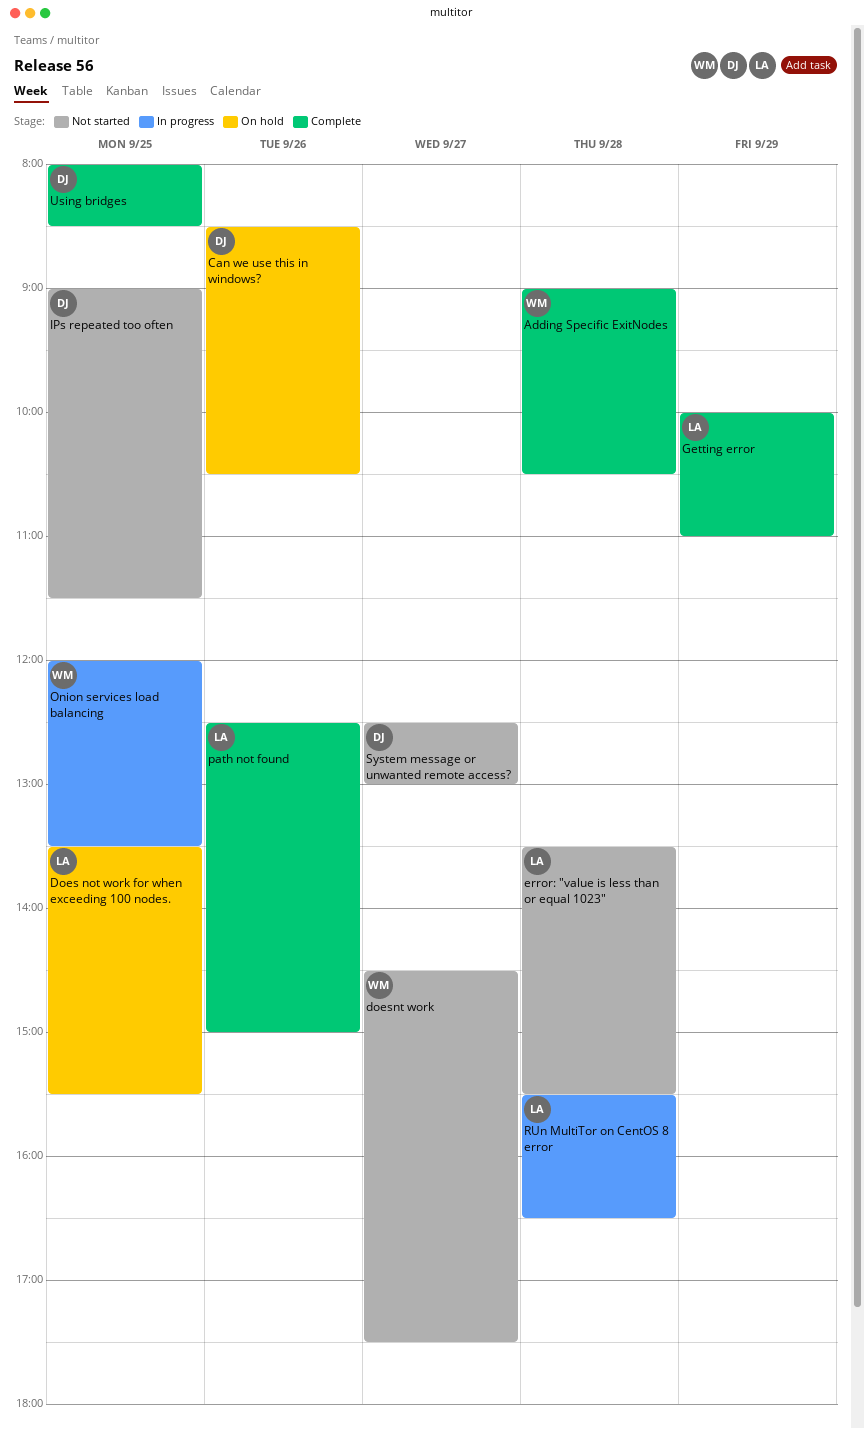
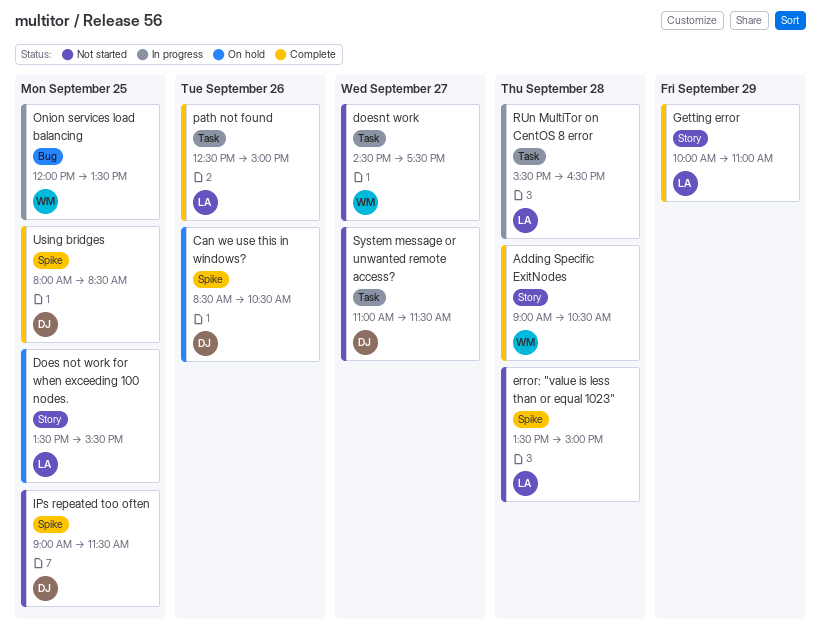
error: "value is less than or equal 1023", ends: 15:30 -> 15:00
System message or unwanted remote access?, begins: 12:30 -> 11:00
System message or unwanted remote access?, ends: 13:00 -> 11:30

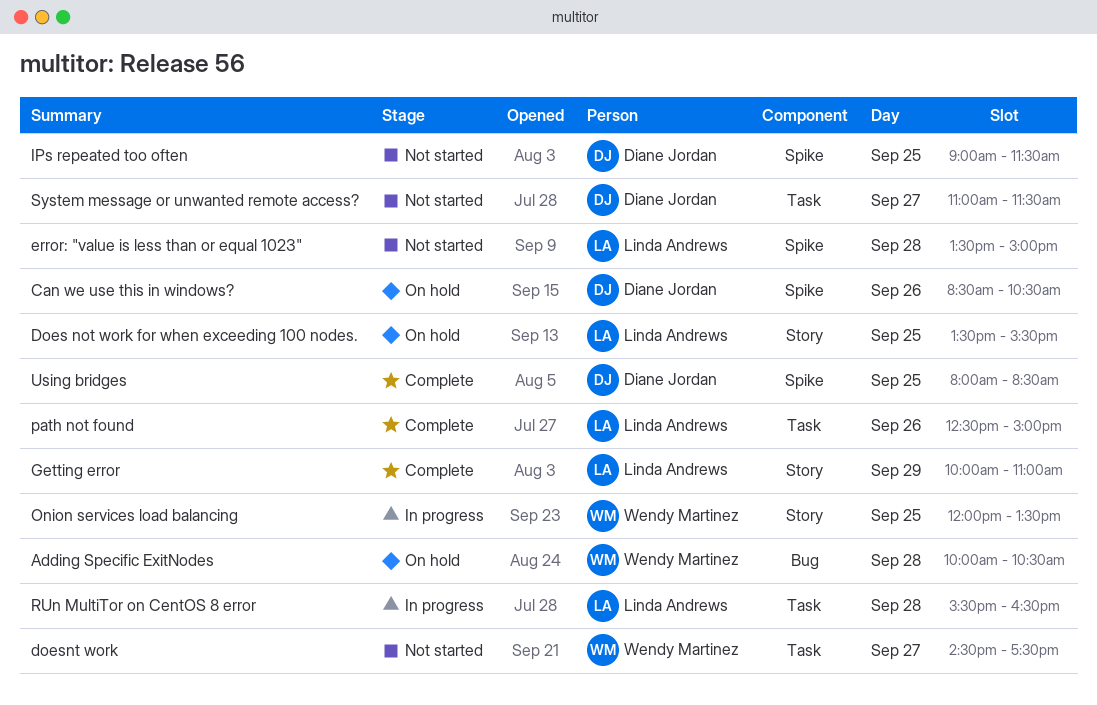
Adding Specific ExitNodes, status: Complete -> On hold
Adding Specific ExitNodes, label: Story -> Bug
Adding Specific ExitNodes, begins: 09:00 -> 10:00
Onion services load balancing, label: Bug -> Story

